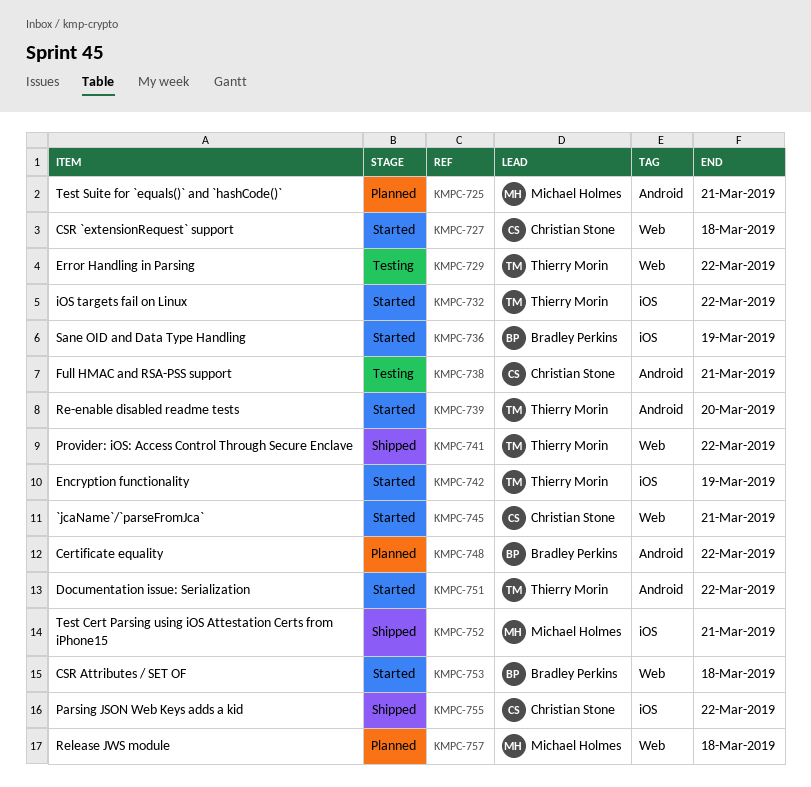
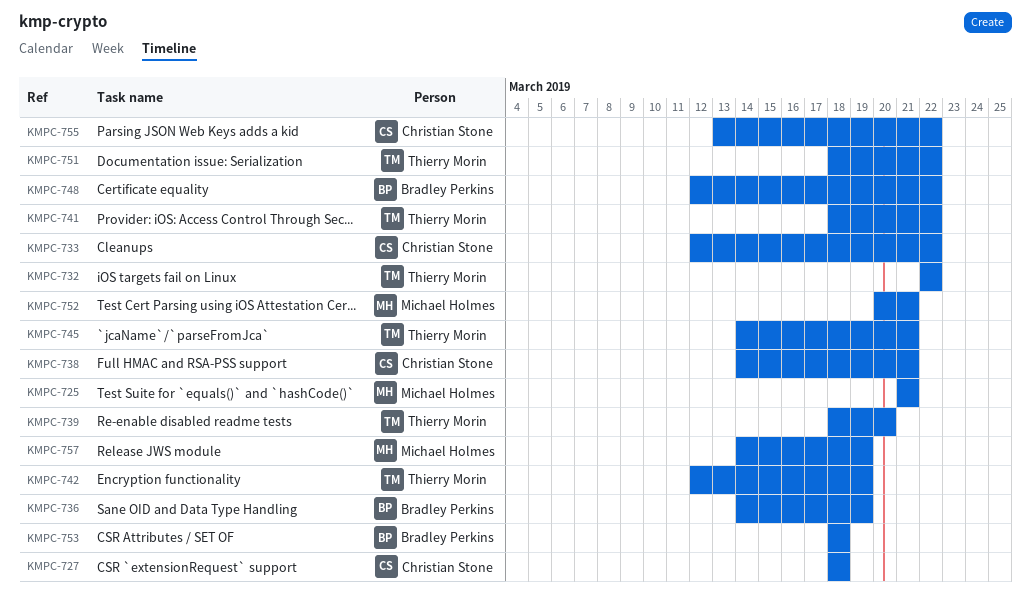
KMPC-729: present -> none
KMPC-733: none -> present
KMPC-745, owner: Christian Stone -> Thierry Morin
KMPC-757, due: Mar 18 -> Mar 19

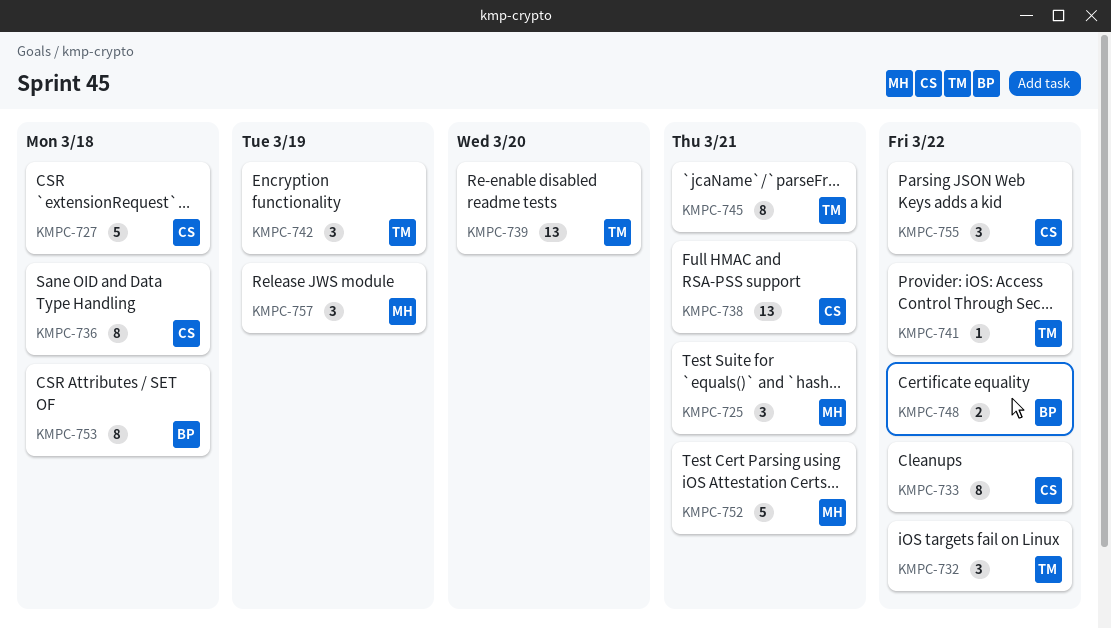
KMPC-736, owner: Bradley Perkins -> Christian Stone
KMPC-736, due: Mar 19 -> Mar 18
KMPC-751: present -> none

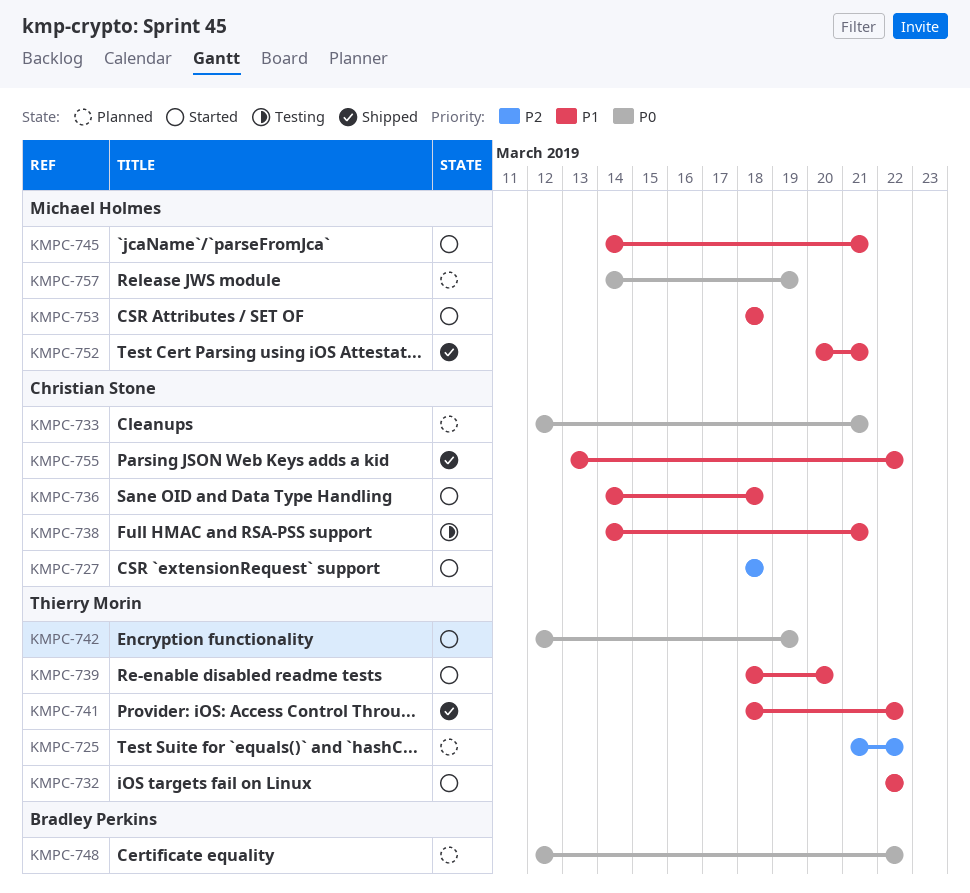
KMPC-725, owner: Michael Holmes -> Thierry Morin
KMPC-725, due: Mar 21 -> Mar 22
KMPC-733, due: Mar 22 -> Mar 21
KMPC-745, owner: Thierry Morin -> Michael Holmes
KMPC-753, owner: Bradley Perkins -> Michael Holmes

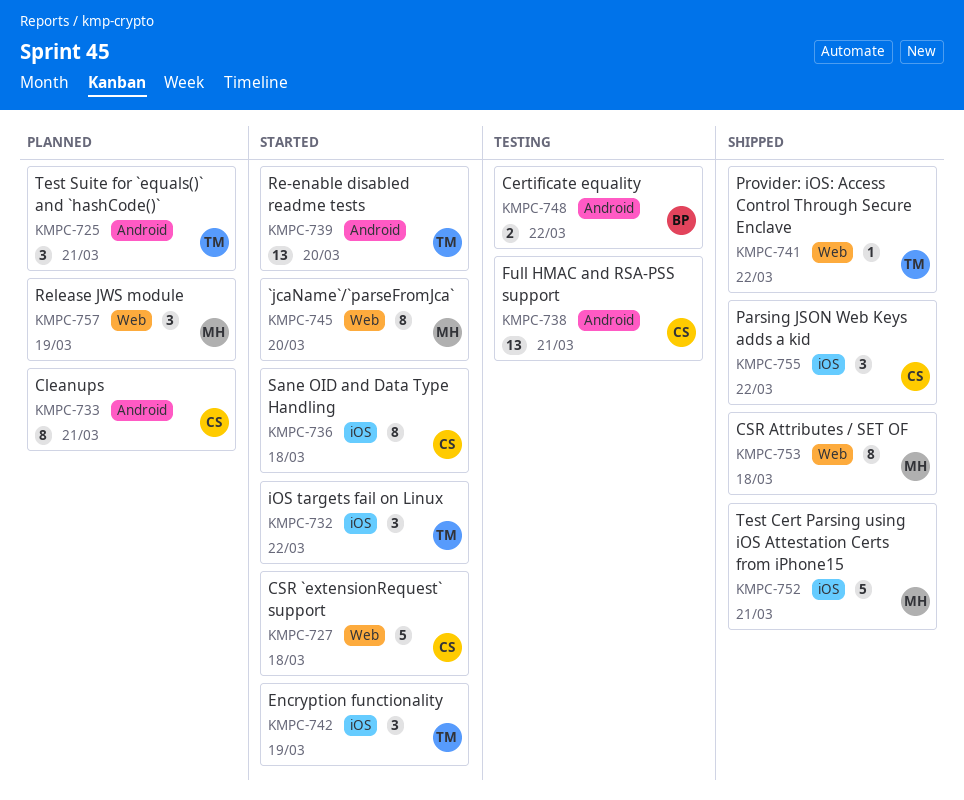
KMPC-725, due: Mar 22 -> Mar 21
KMPC-745, due: Mar 21 -> Mar 20
KMPC-748, status: Planned -> Testing
KMPC-753, status: Started -> Shipped

